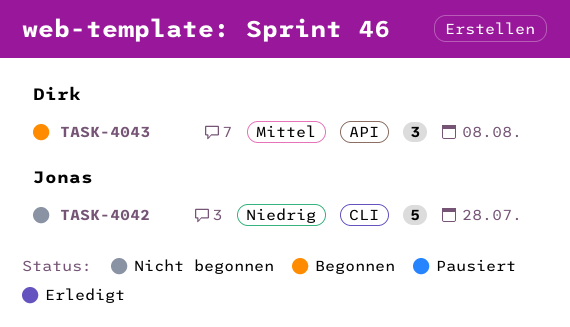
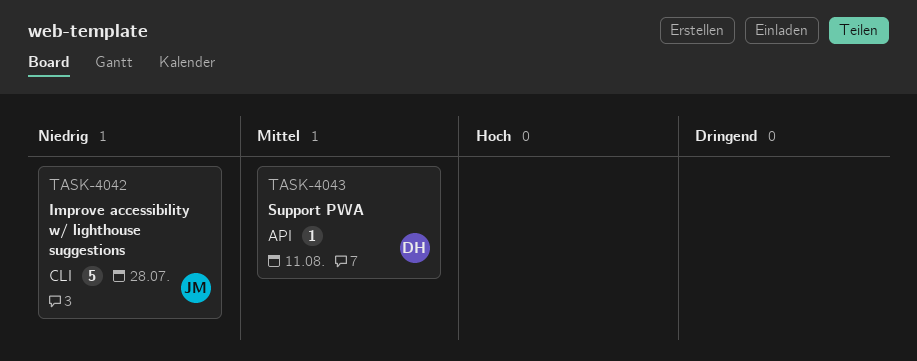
TASK-4043, estimate: 3 -> 1
TASK-4043, due: Aug 8 -> Aug 11

